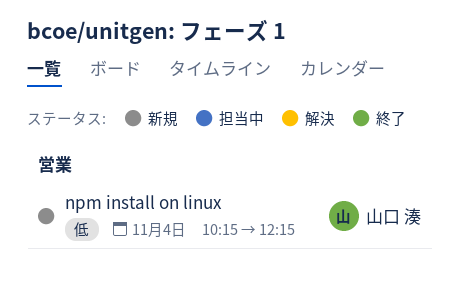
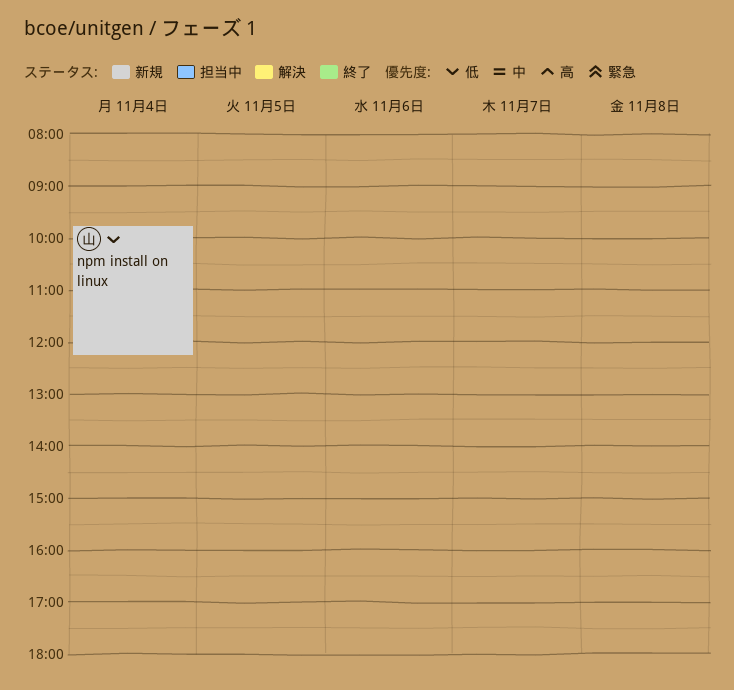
npm install on linux, begins: 10:15 -> 09:45

